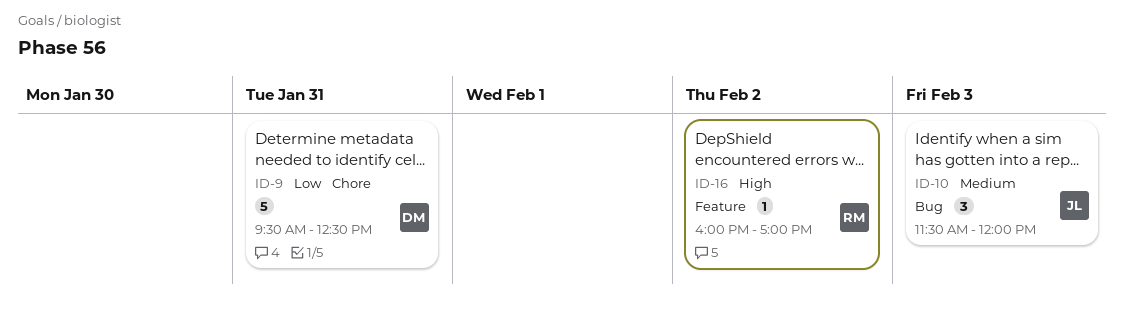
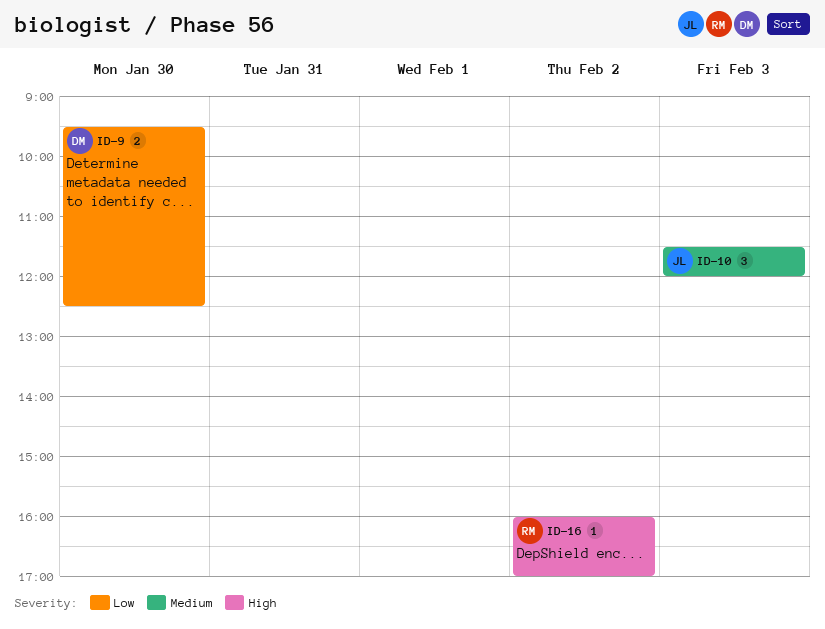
ID-9, estimate: 5 -> 2
ID-9, day: Jan 31 -> Jan 30

